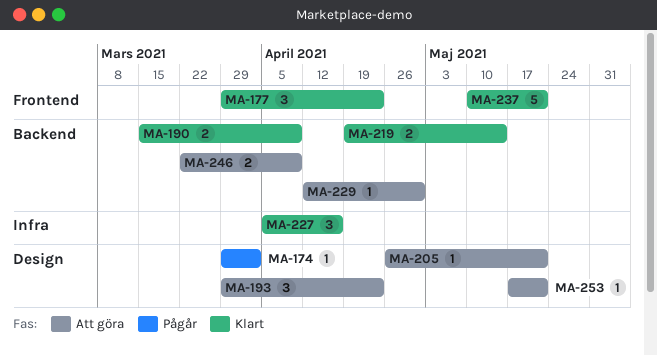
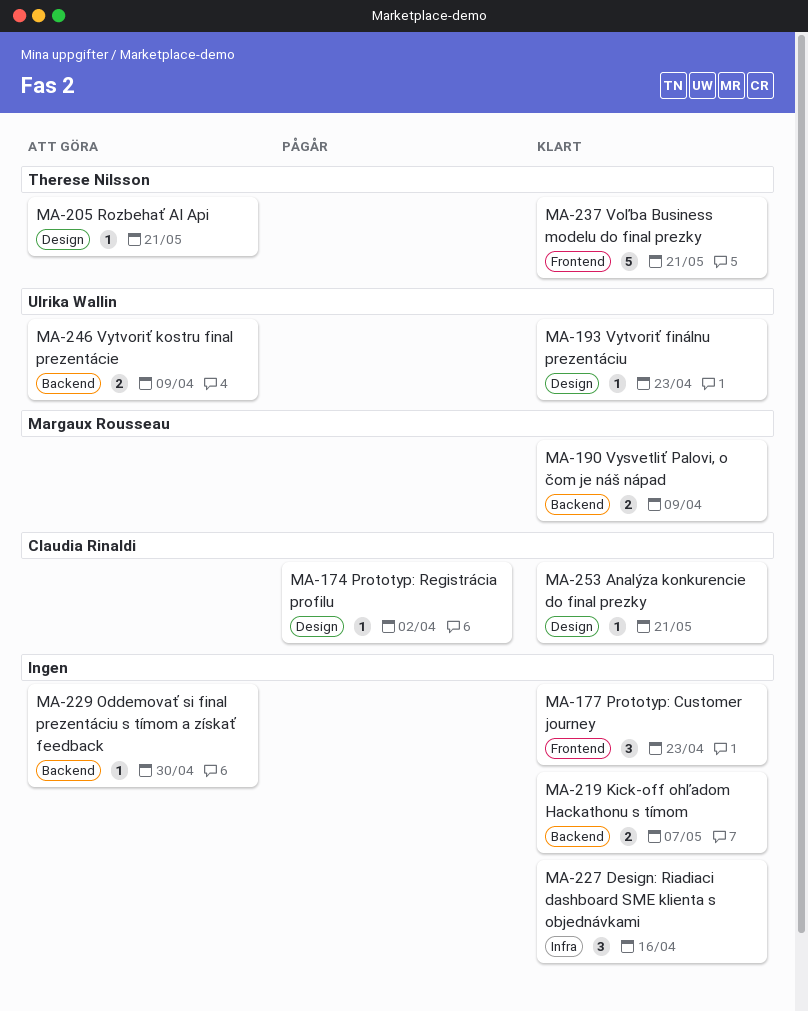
MA-193, status: Att göra -> Klart
MA-193, estimate: 3 -> 1
MA-219, due: May 14 -> May 7
MA-253, status: Att göra -> Klart

